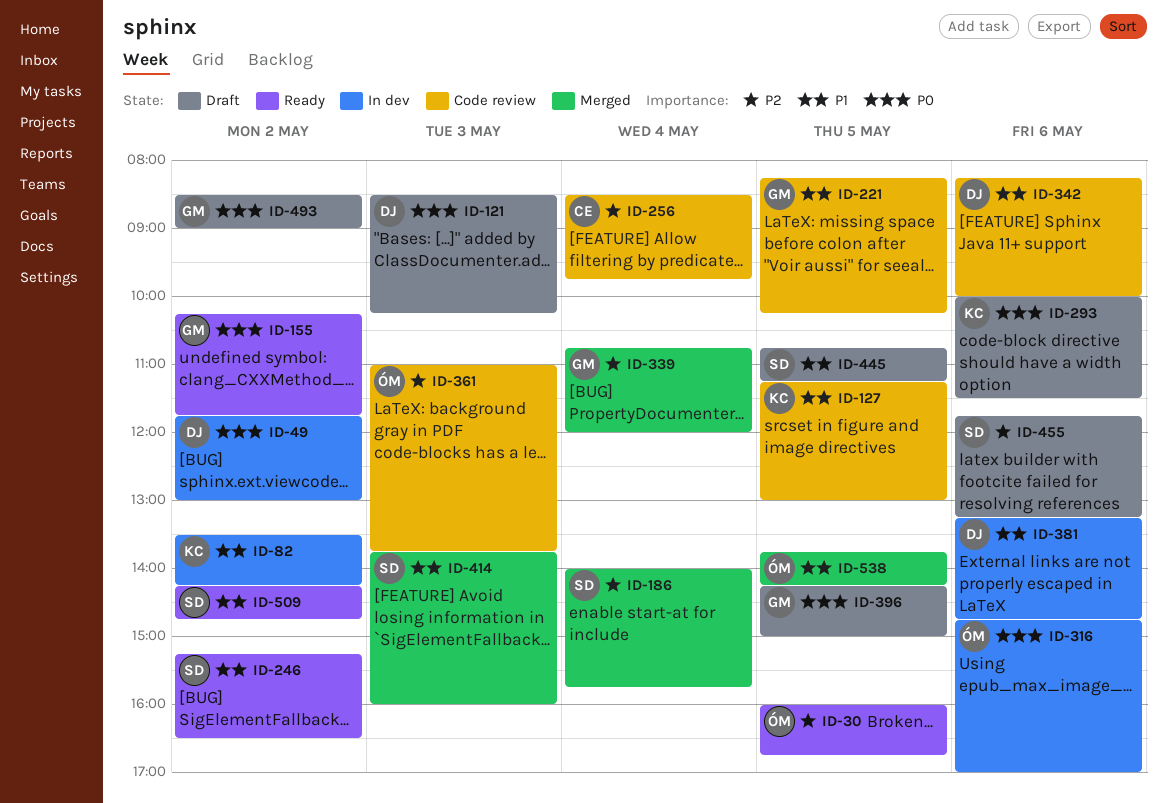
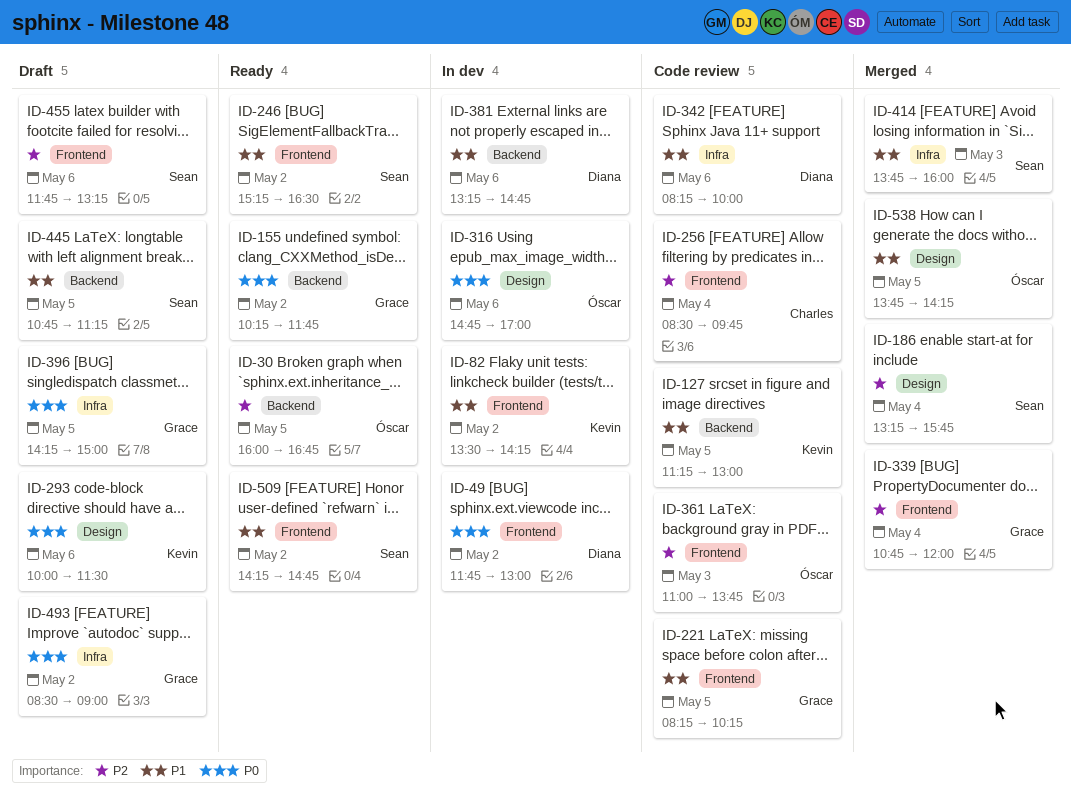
ID-121: present -> none
ID-186, begins: 14:00 -> 13:15

